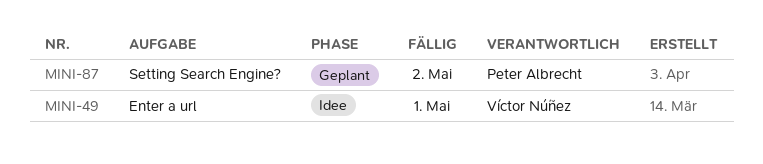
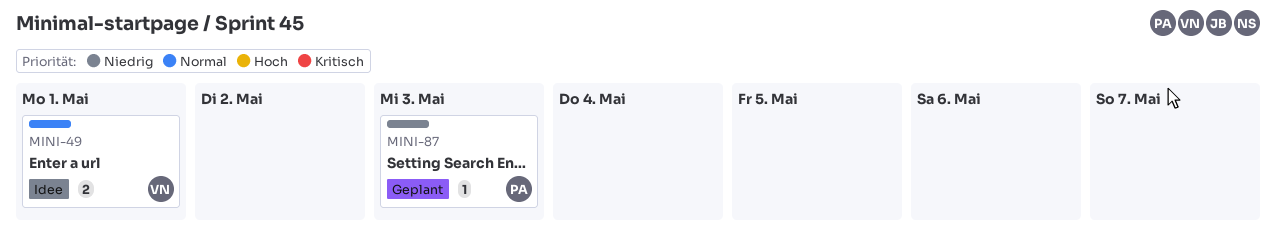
MINI-87, due: May 2 -> May 3

